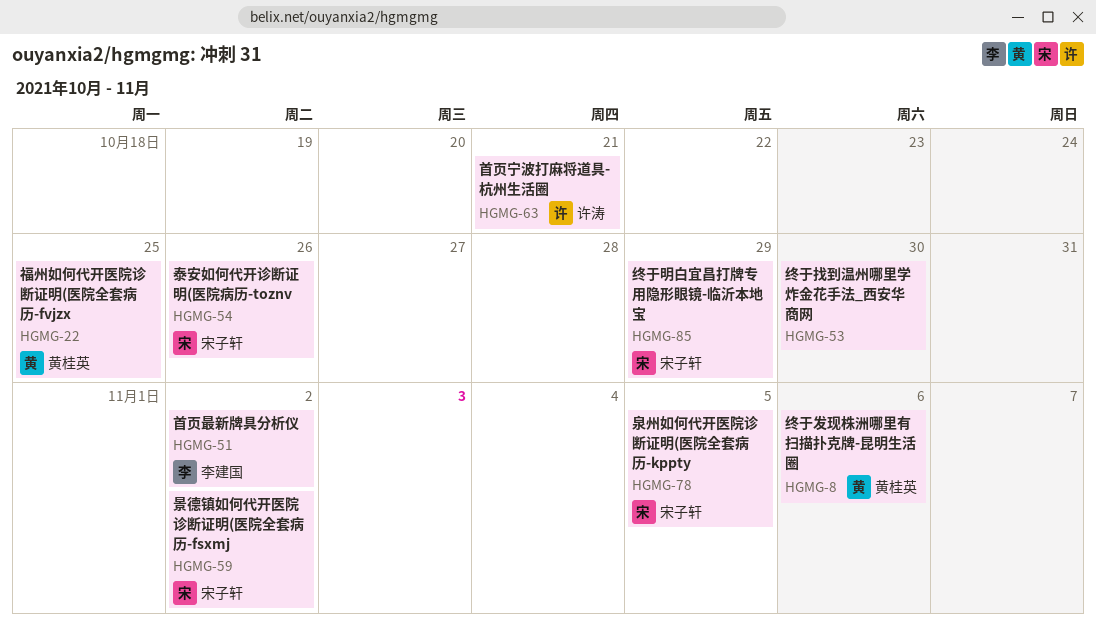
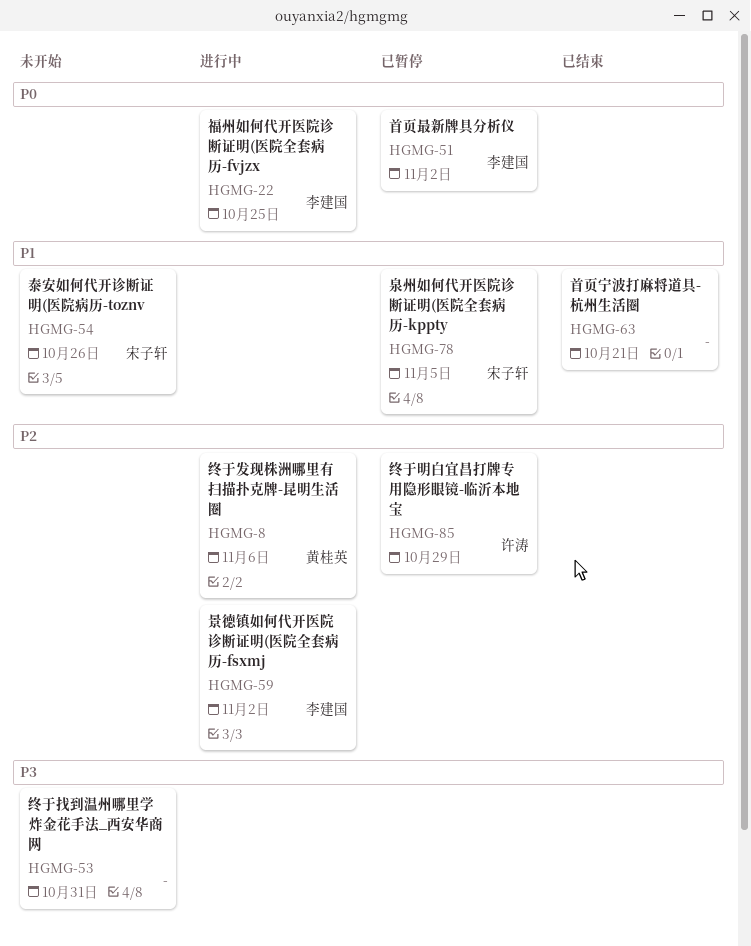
HGMG-22, owner: 黄桂英 -> 李建国
HGMG-53, due: Oct 30 -> Oct 31
HGMG-59, owner: 宋子轩 -> 李建国
HGMG-63, owner: 许涛 -> none
HGMG-85, owner: 宋子轩 -> 许涛

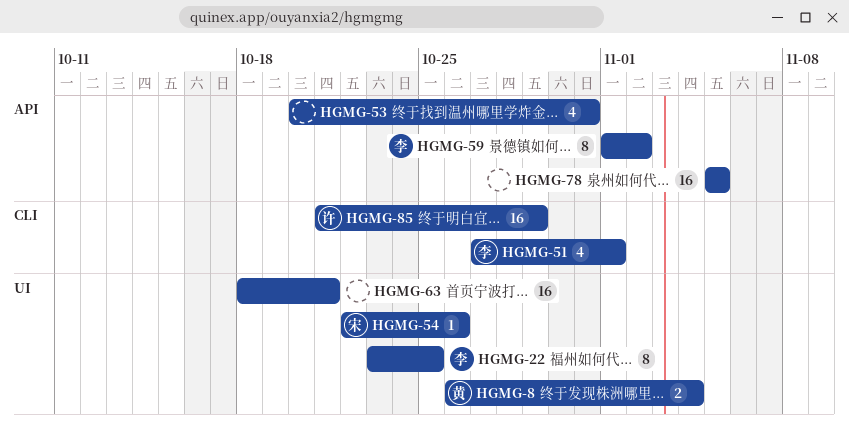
HGMG-8, due: Nov 6 -> Nov 4
HGMG-51, due: Nov 2 -> Nov 1
HGMG-78, owner: 宋子轩 -> none

